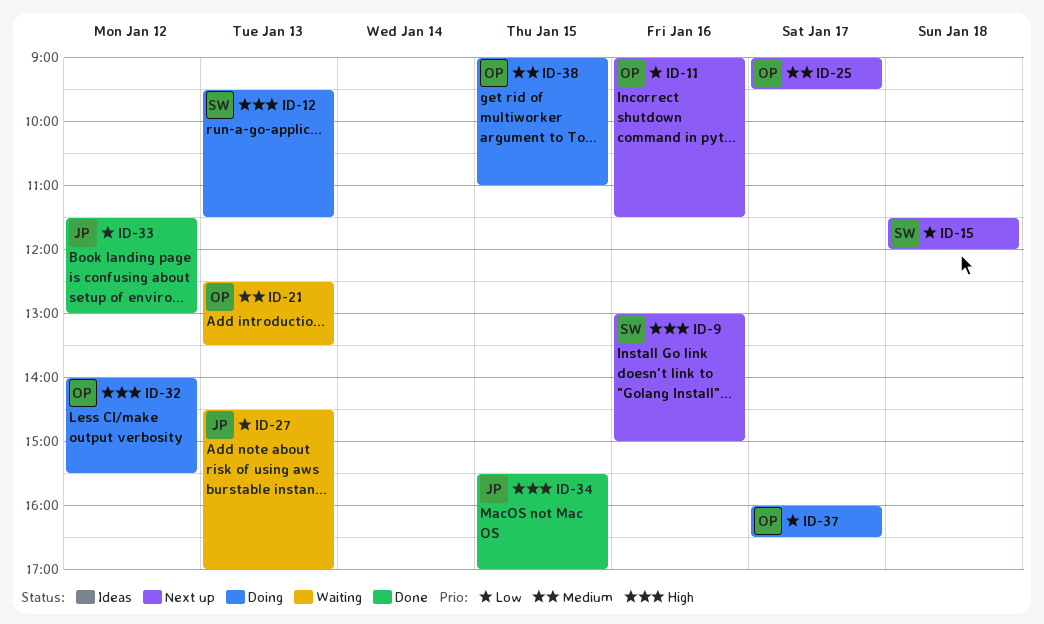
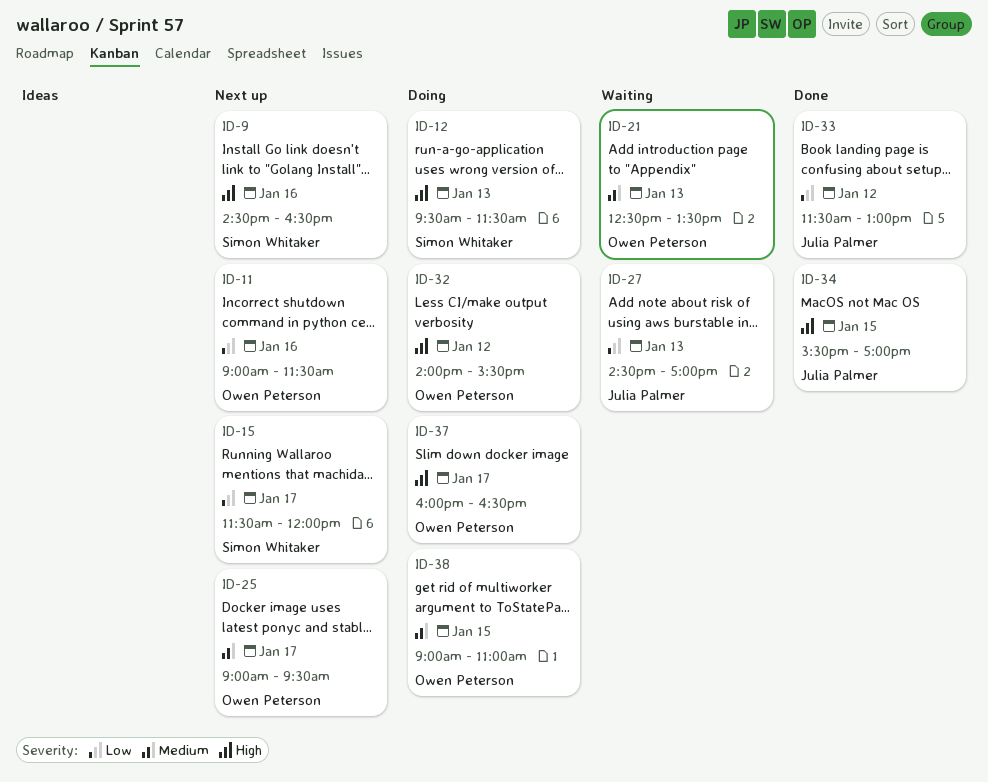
ID-9, begins: 13:00 -> 14:30
ID-9, ends: 15:00 -> 16:30
ID-15, day: Jan 18 -> Jan 17
ID-37, priority: Low -> High

